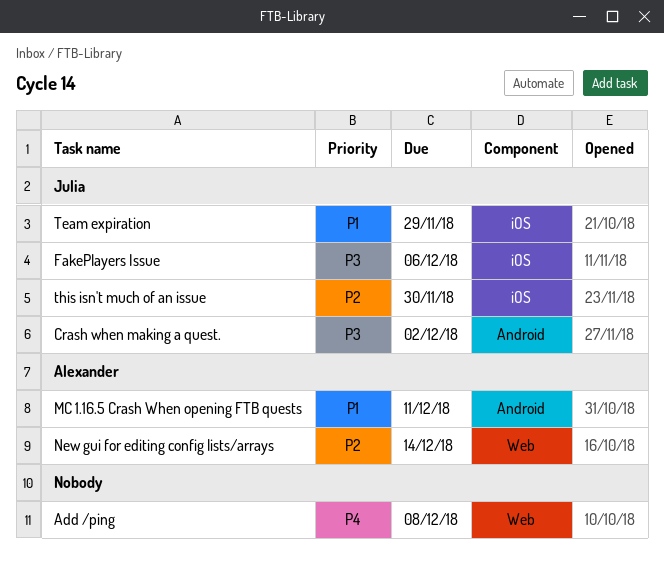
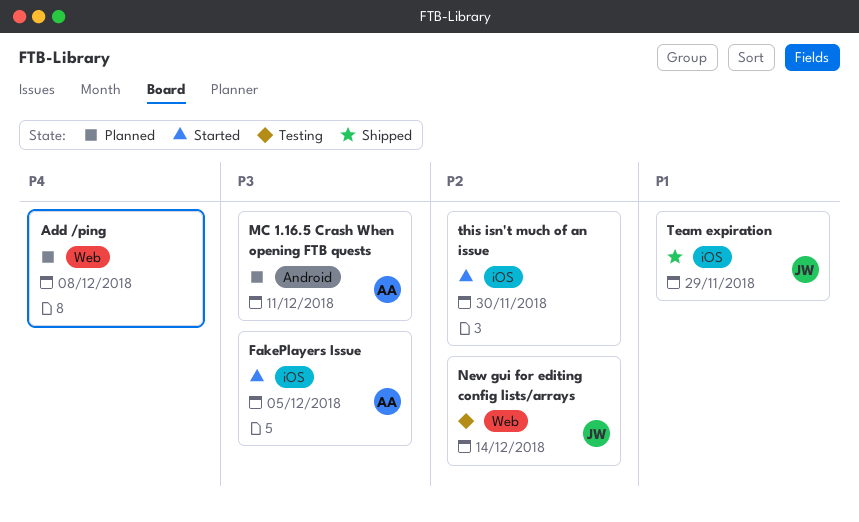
Crash when making a quest.: present -> none
FakePlayers Issue, owner: Julia -> Alexander
FakePlayers Issue, due: Dec 6 -> Dec 5
MC 1.16.5 Crash When opening FTB quests, priority: P1 -> P3
New gui for editing config lists/arrays, owner: Alexander -> Julia
this isn't much of an issue, owner: Julia -> none

